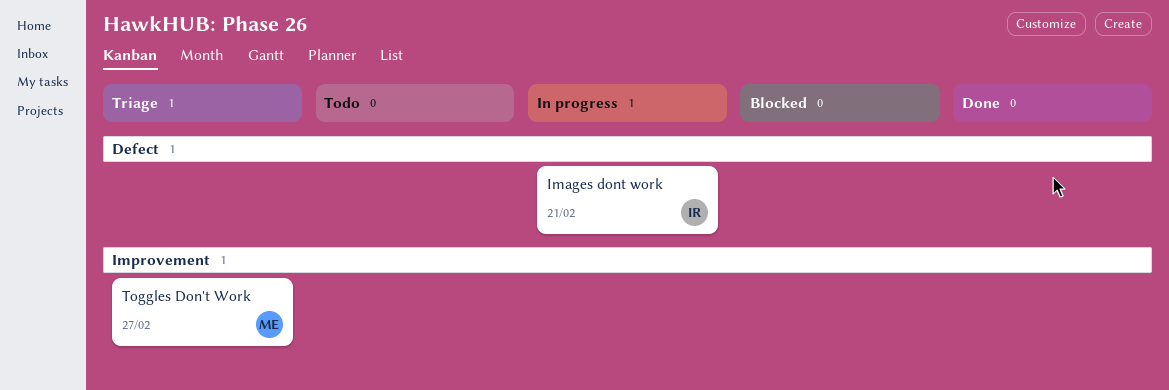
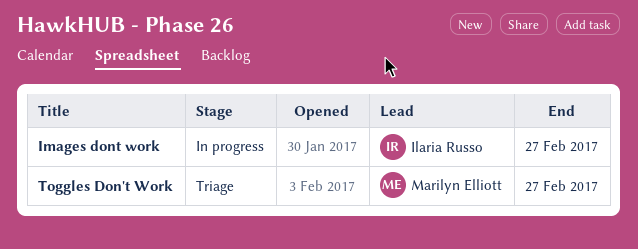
Images dont work, due: Feb 21 -> Feb 27

